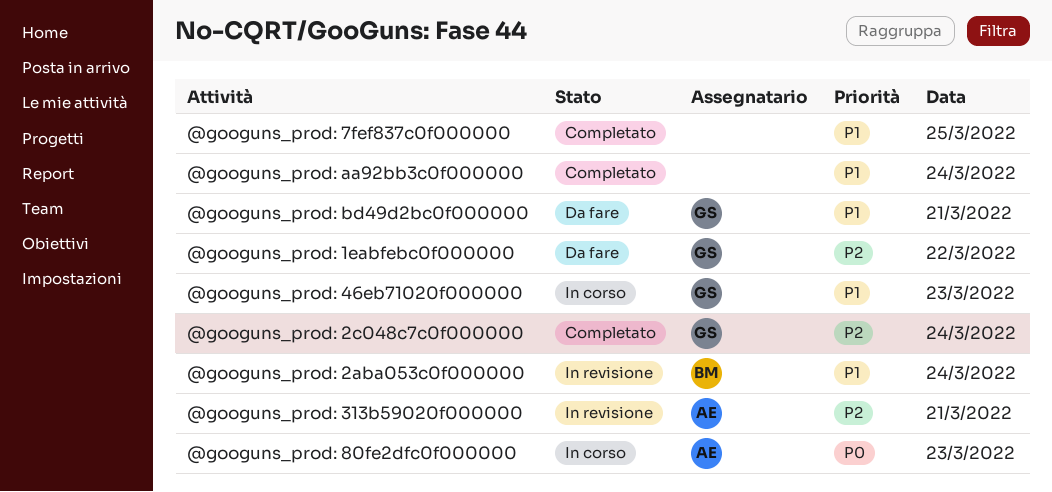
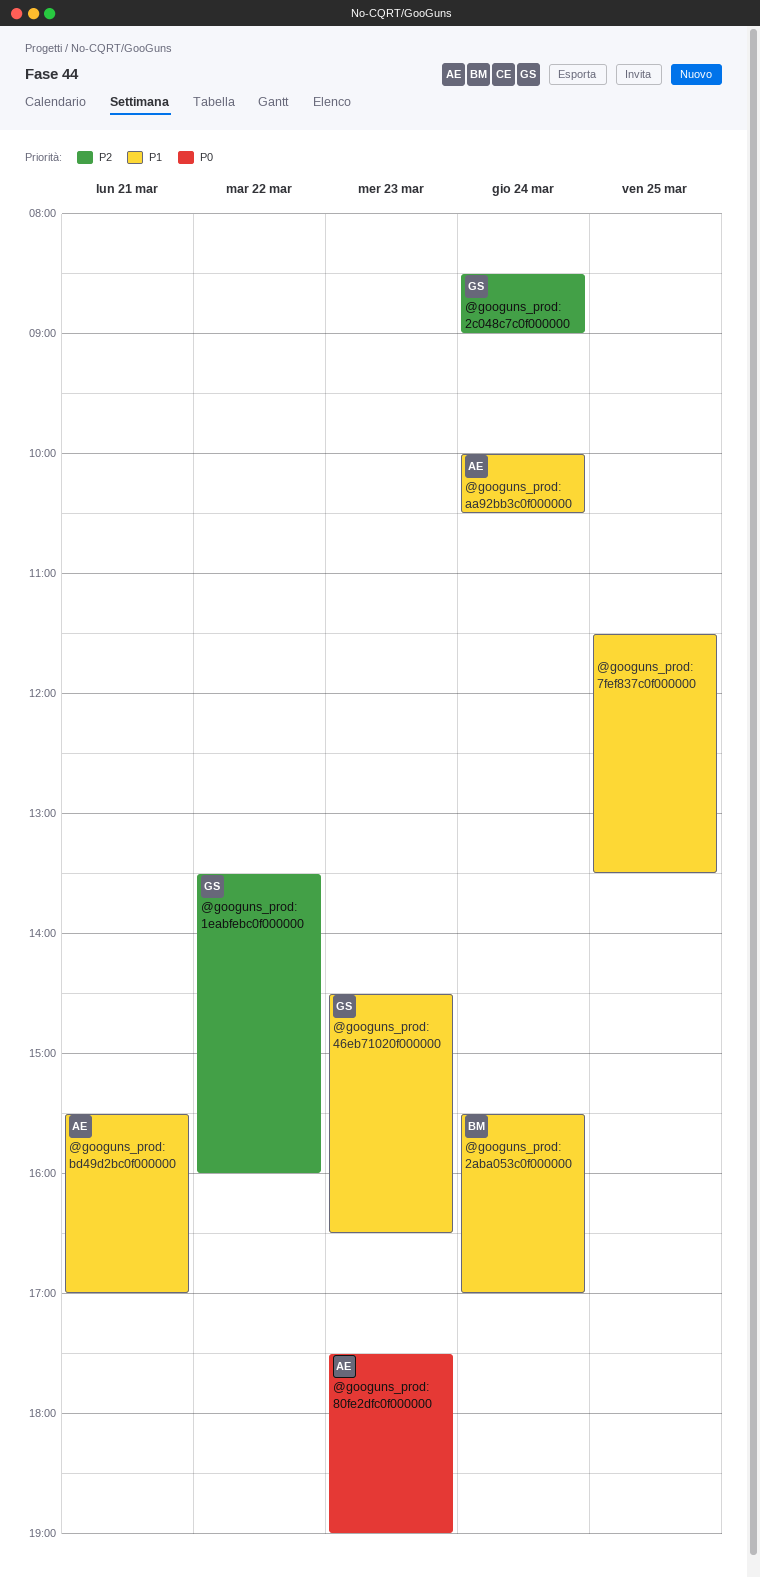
@googuns_prod: 313b59020f000000: present -> none
@googuns_prod: aa92bb3c0f000000, owner: none -> AE
@googuns_prod: bd49d2bc0f000000, owner: GS -> AE

